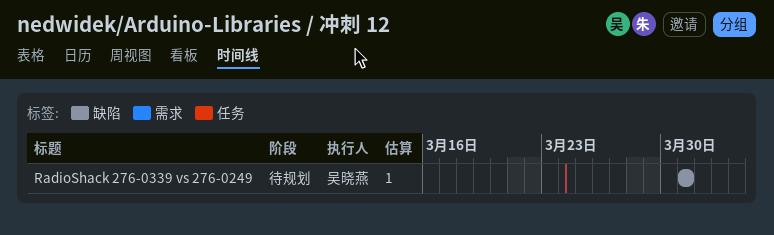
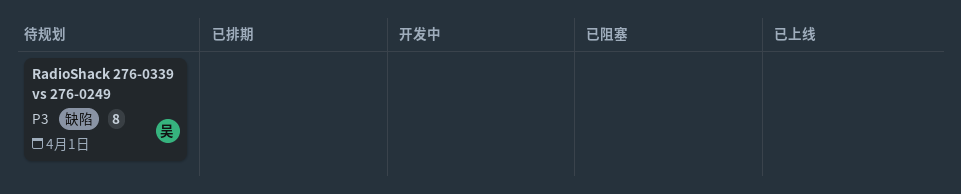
RadioShack 276-0339 vs 276-0249, estimate: 1 -> 8
RadioShack 276-0339 vs 276-0249, due: Mar 31 -> Apr 1

